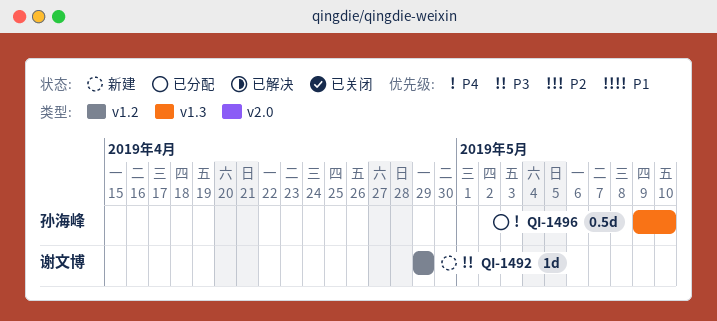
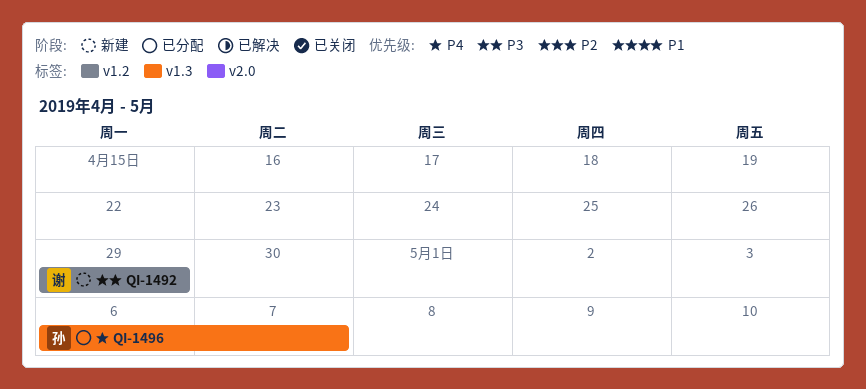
QI-1496, start: May 9 -> May 6
QI-1496, due: May 10 -> May 7

